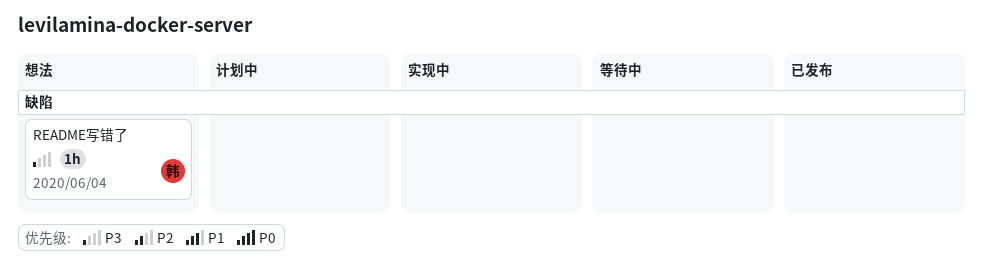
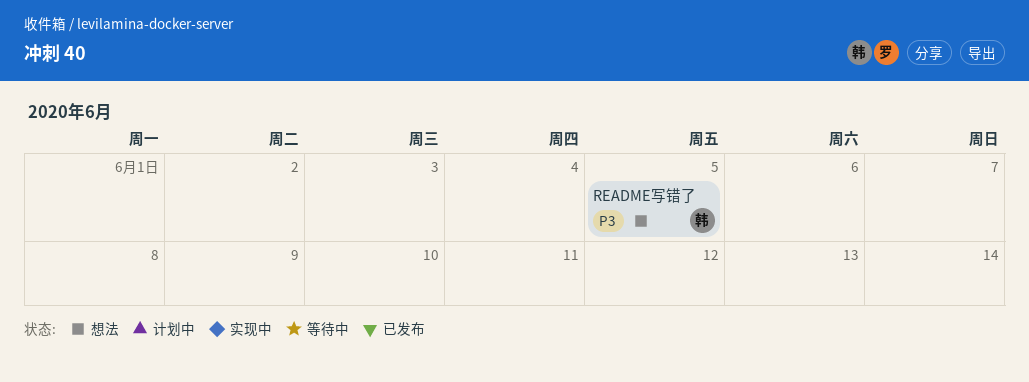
README写错了, due: Jun 4 -> Jun 5

